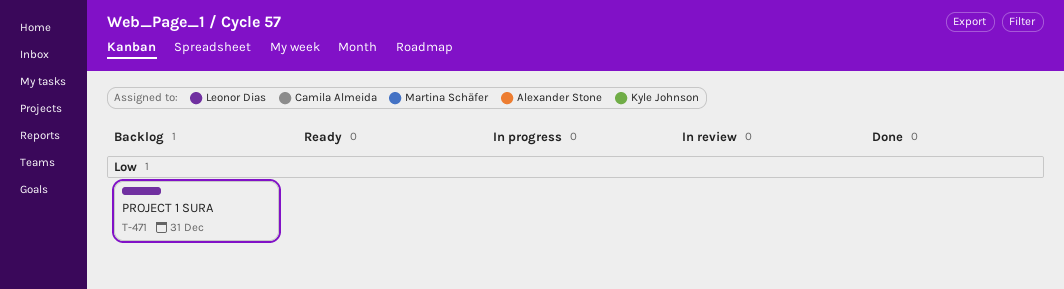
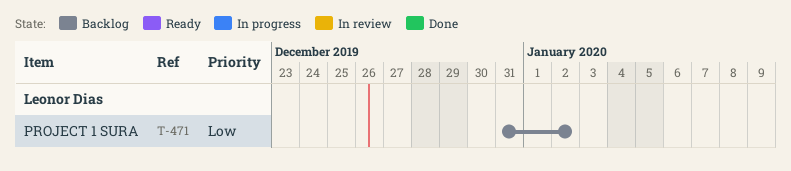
T-471, due: Dec 31 -> Jan 2

